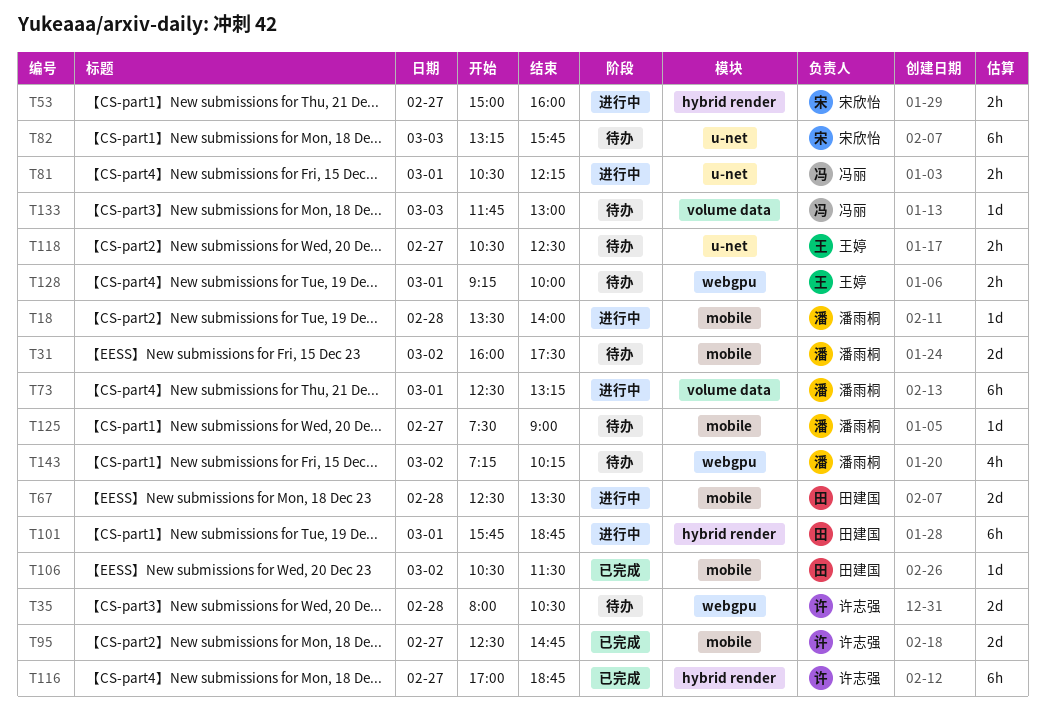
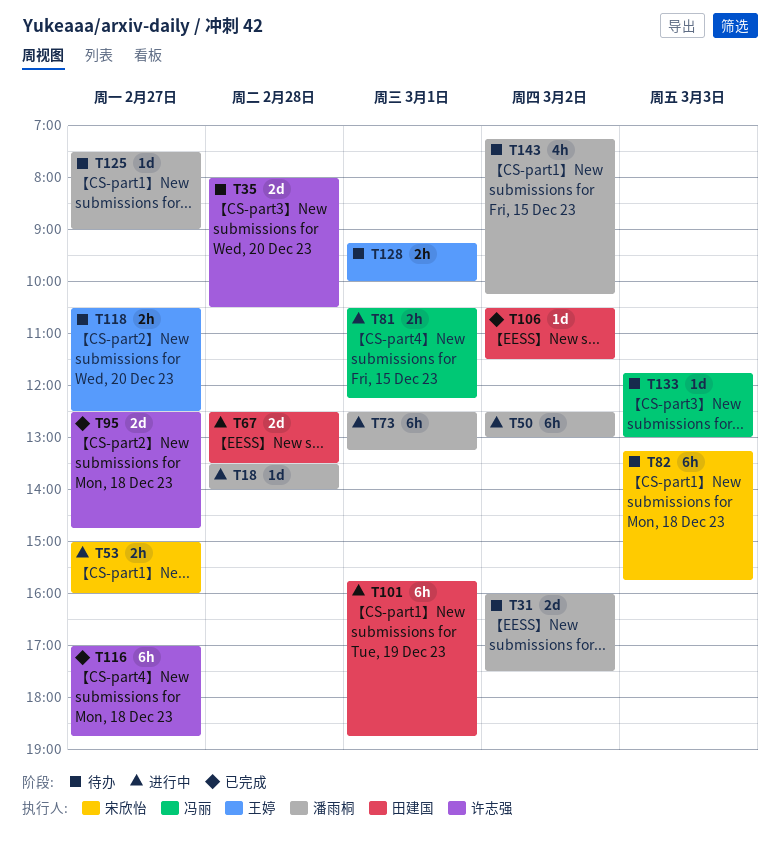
T50: none -> present

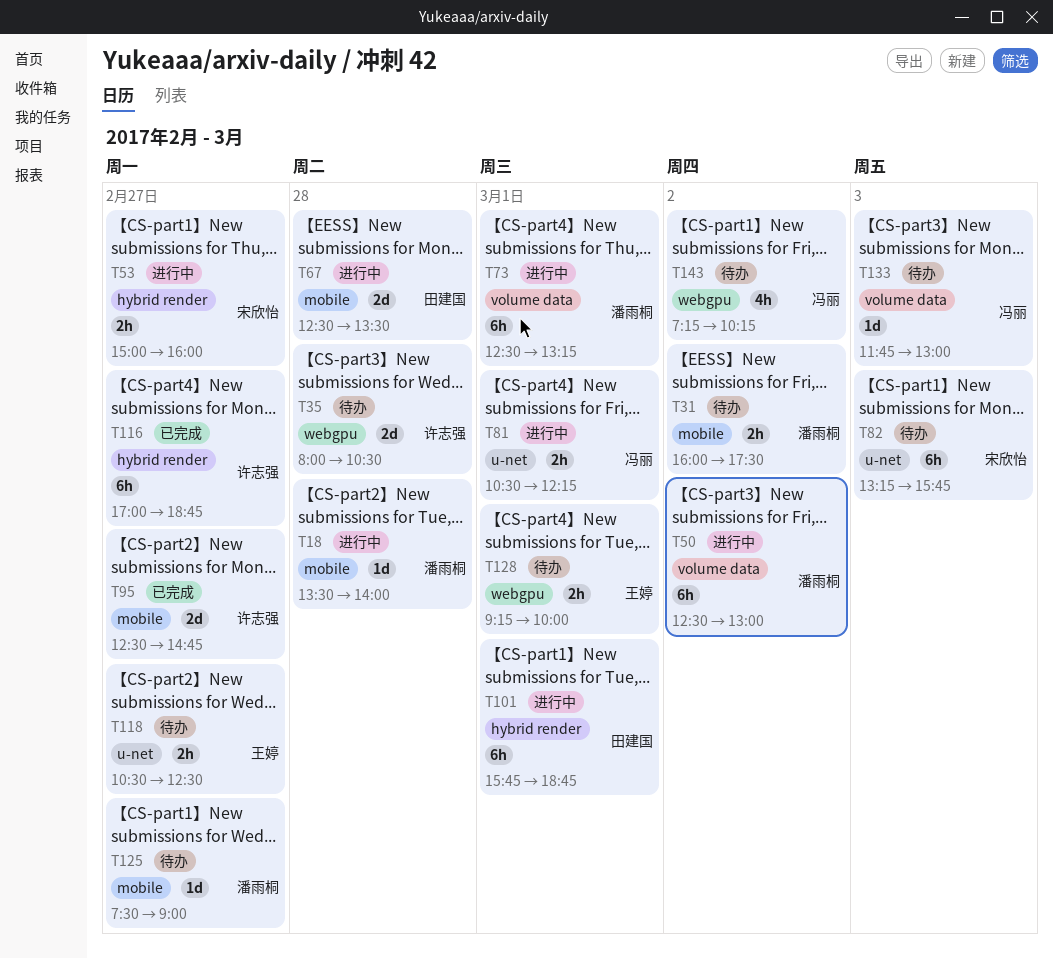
T31, estimate: 2d -> 2h
T106: present -> none
T143, owner: 潘雨桐 -> 冯丽

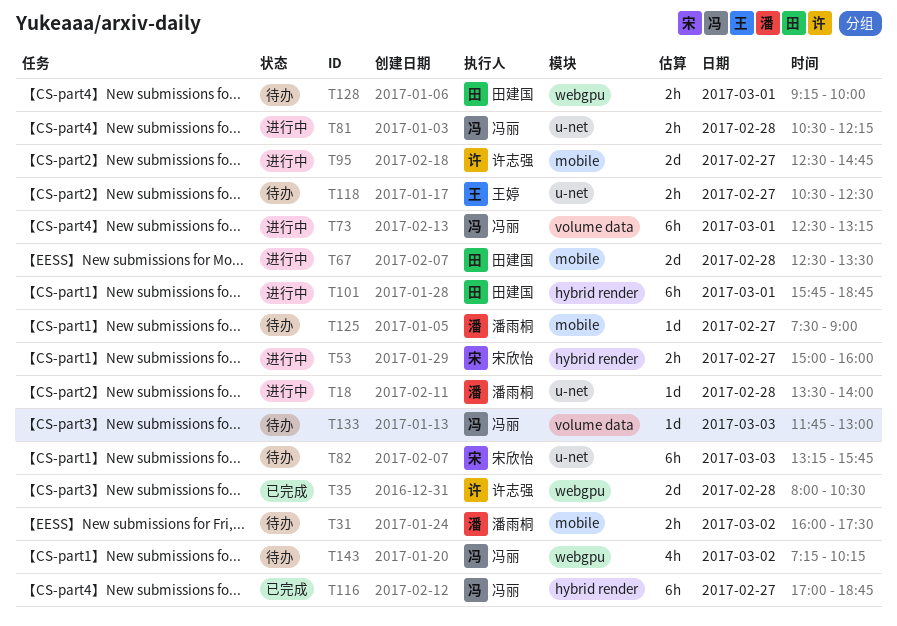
T18, label: mobile -> u-net
T35, status: 待办 -> 已完成
T50: present -> none
T73, owner: 潘雨桐 -> 冯丽
T81, day: Mar 1 -> Feb 28
T95, status: 已完成 -> 进行中
T116, owner: 许志强 -> 冯丽
T128, owner: 王婷 -> 田建国

